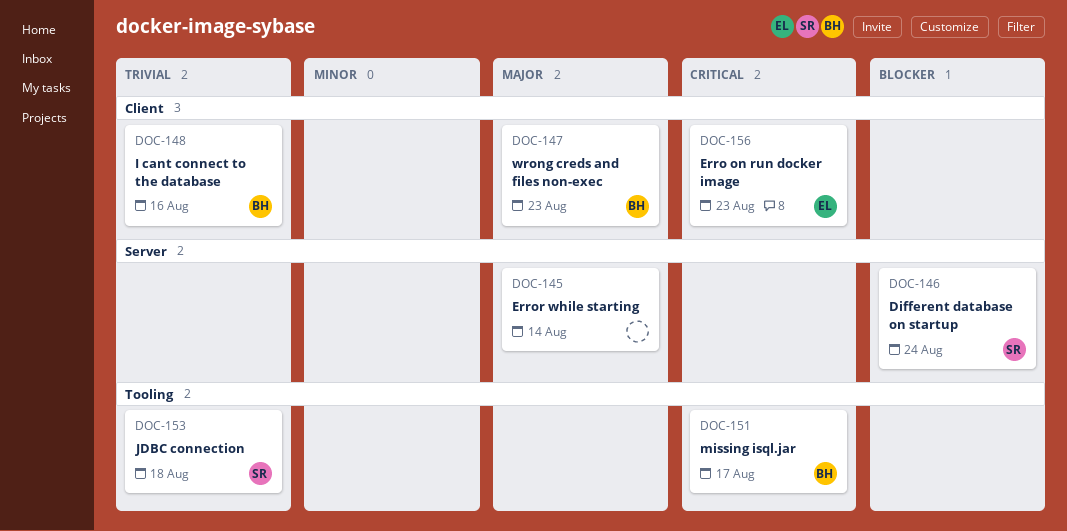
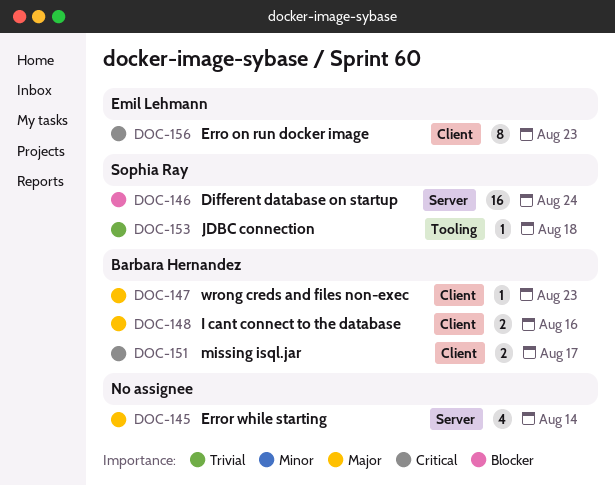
DOC-148, priority: Trivial -> Major
DOC-151, label: Tooling -> Client

